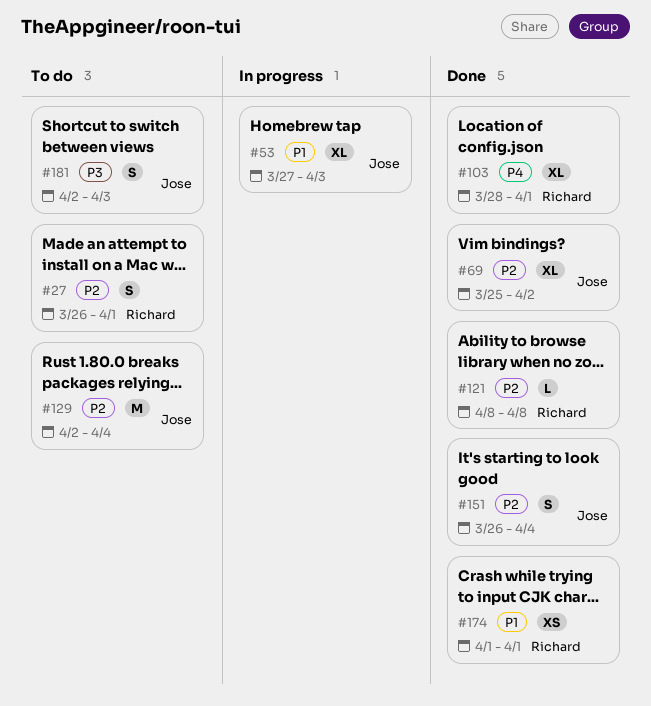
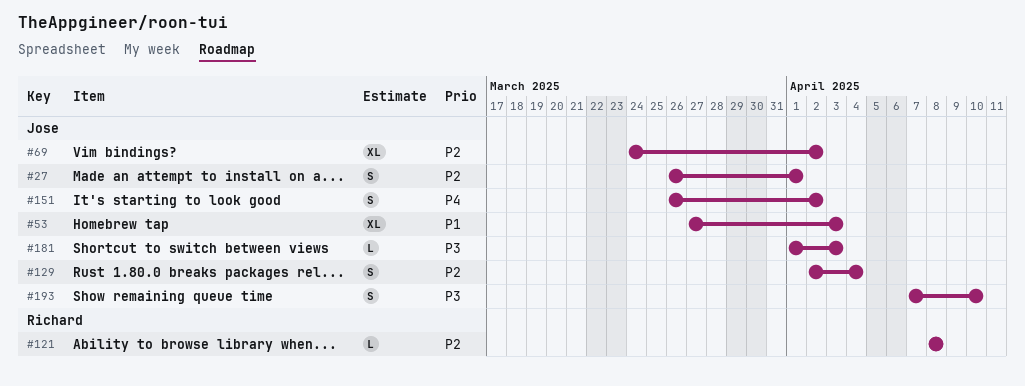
#27, owner: Richard -> Jose
#69, start: Mar 25 -> Mar 24
#103: present -> none
#129, estimate: M -> S
#151, priority: P2 -> P4
#151, due: Apr 4 -> Apr 2
#174: present -> none
#181, estimate: S -> L
#181, start: Apr 2 -> Apr 1
#193: none -> present

